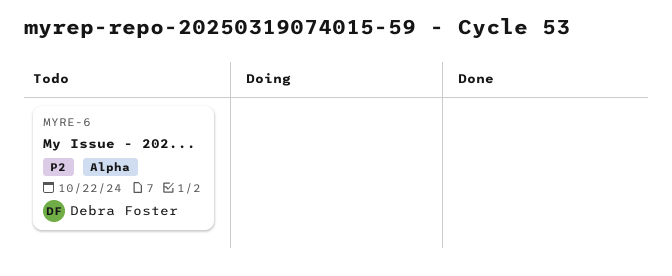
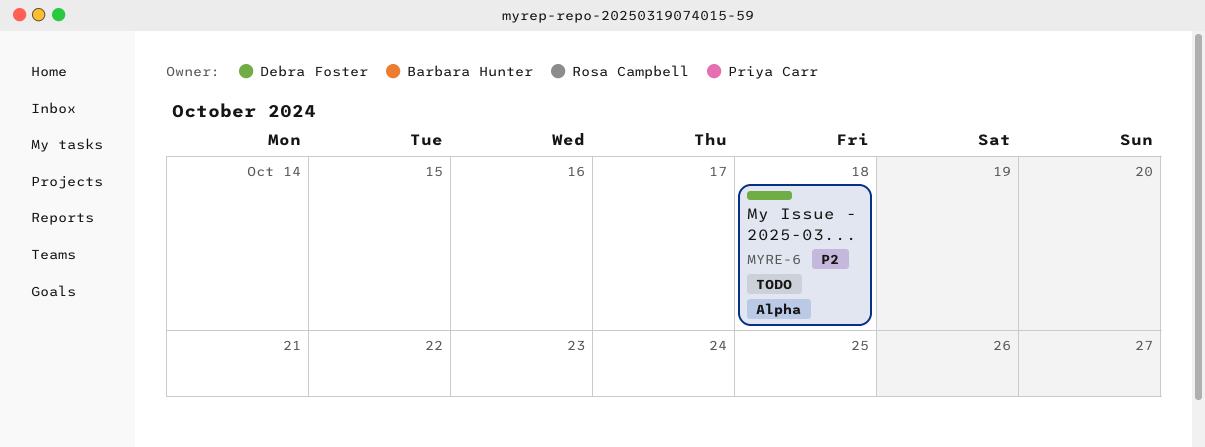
MYRE-6, due: Oct 22 -> Oct 18

